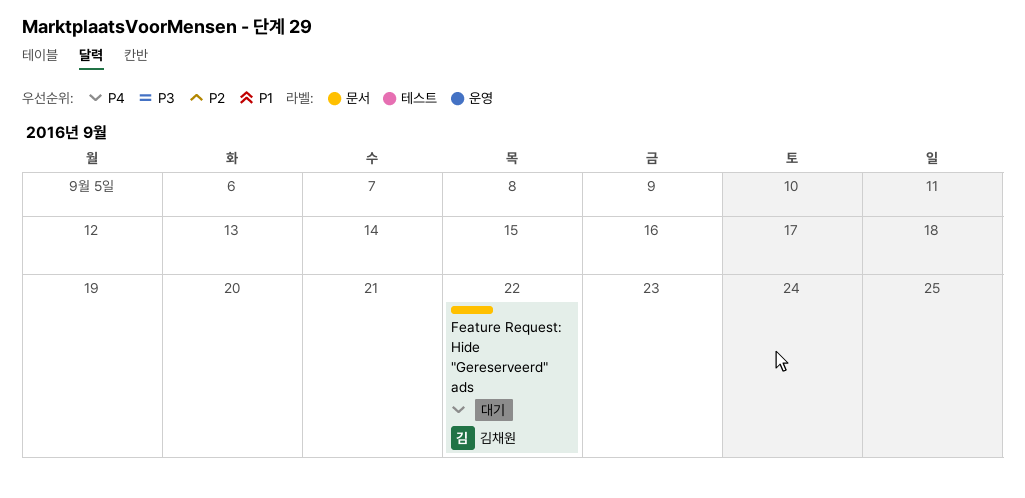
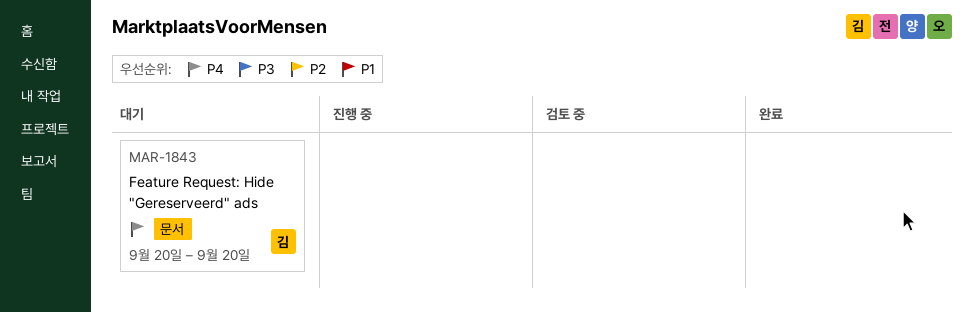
Feature Request: Hide "Gereserveerd" ads, due: Sep 22 -> Sep 20

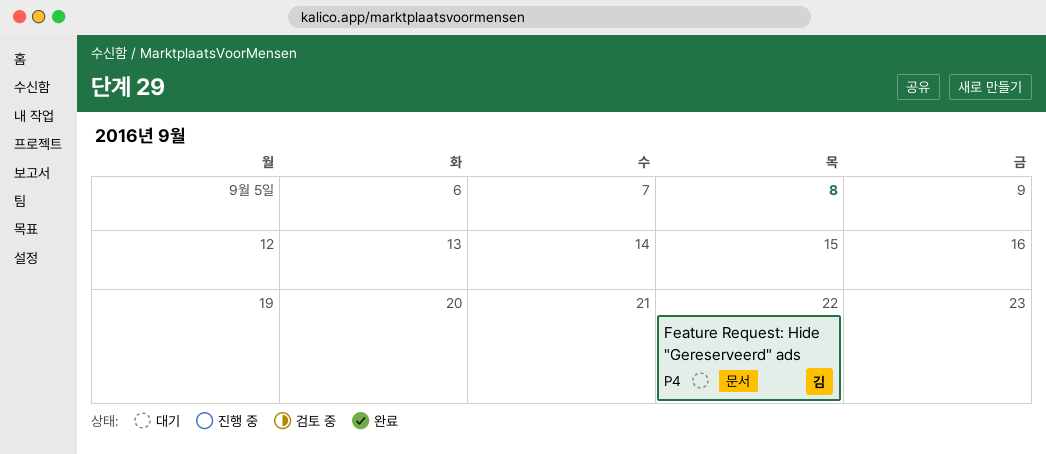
Feature Request: Hide "Gereserveerd" ads, due: Sep 20 -> Sep 22

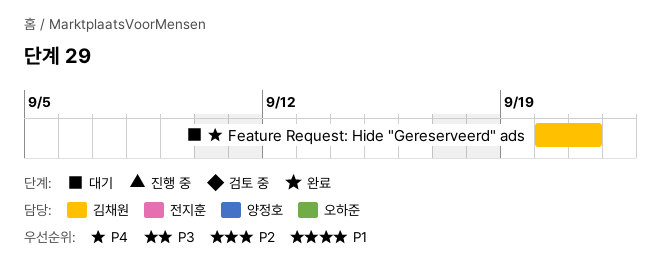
Feature Request: Hide "Gereserveerd" ads, due: Sep 22 -> Sep 21

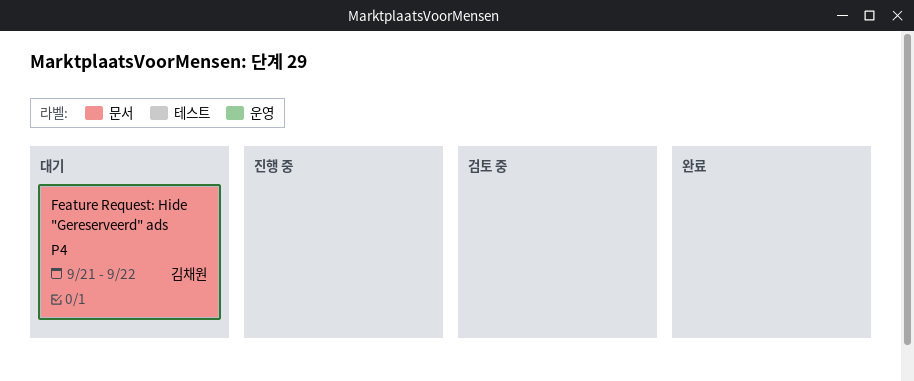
Feature Request: Hide "Gereserveerd" ads, start: Sep 20 -> Sep 21
Feature Request: Hide "Gereserveerd" ads, due: Sep 21 -> Sep 22

